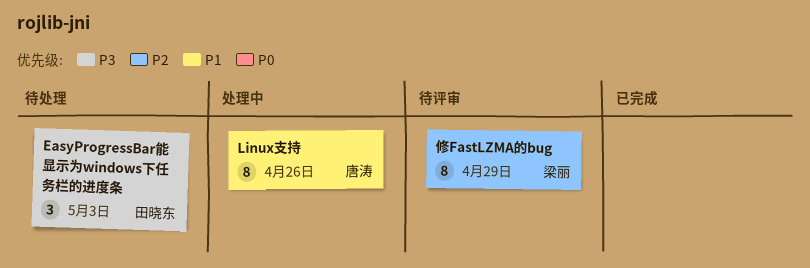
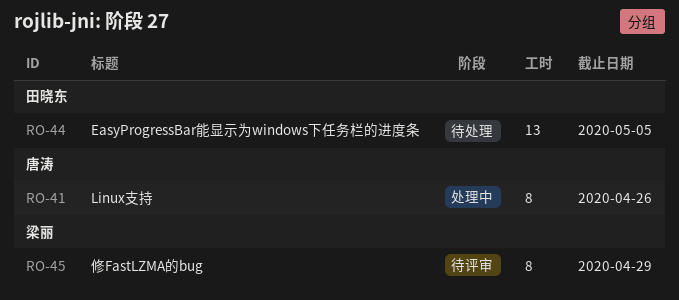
EasyProgressBar能显示为windows下任务栏的进度条, estimate: 3 -> 13
EasyProgressBar能显示为windows下任务栏的进度条, due: May 3 -> May 5

